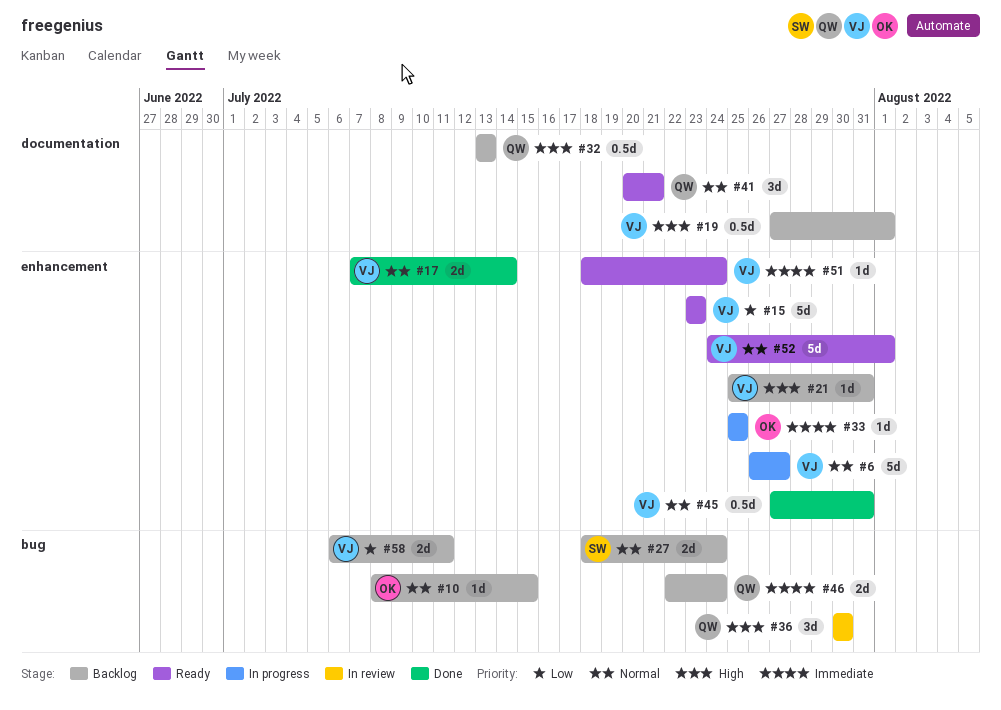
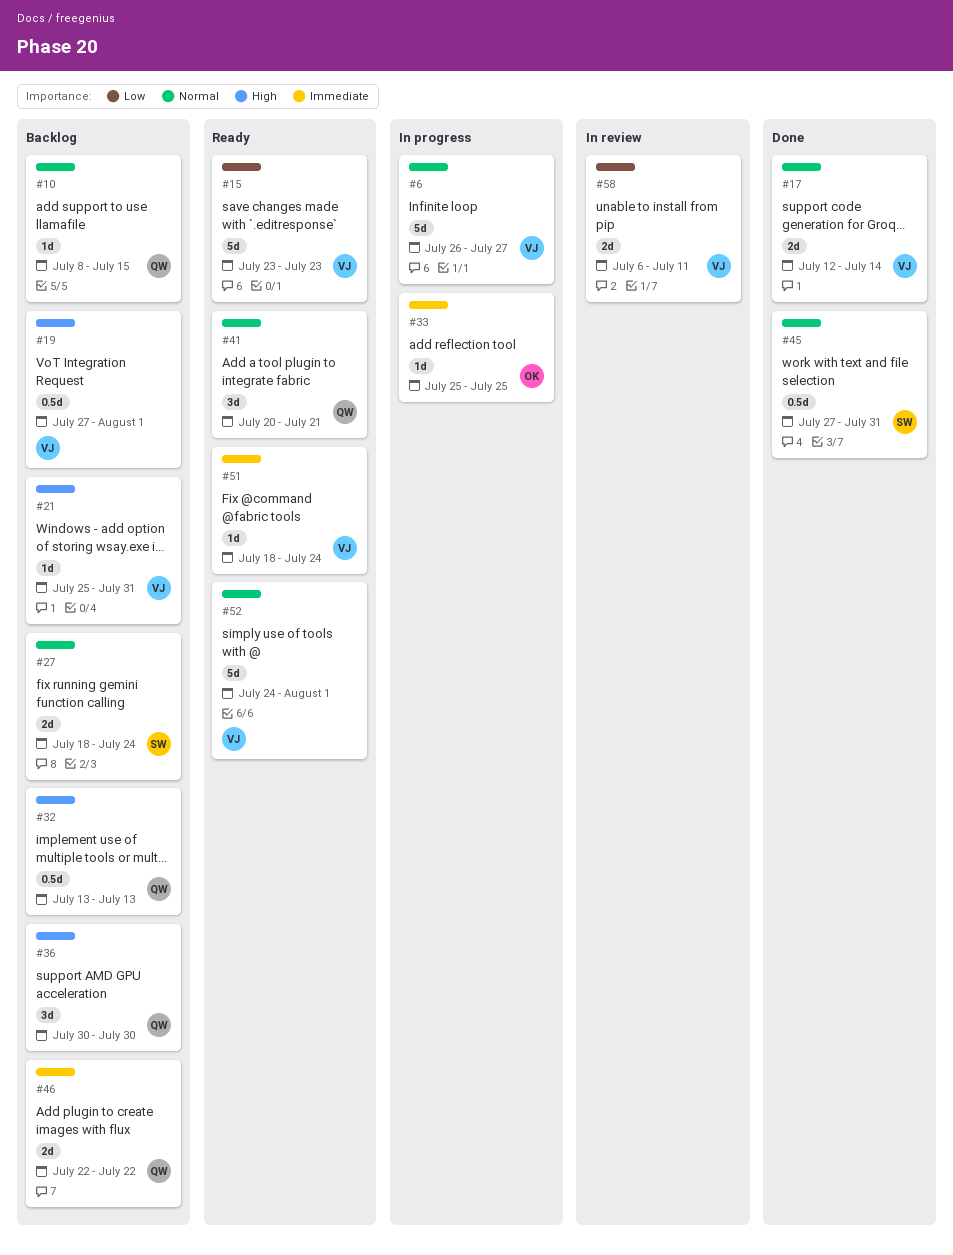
#10, owner: OK -> QW
#17, start: Jul 7 -> Jul 12
#36, status: In review -> Backlog
#45, owner: VJ -> SW
#46, due: Jul 24 -> Jul 22
#58, status: Backlog -> In review

